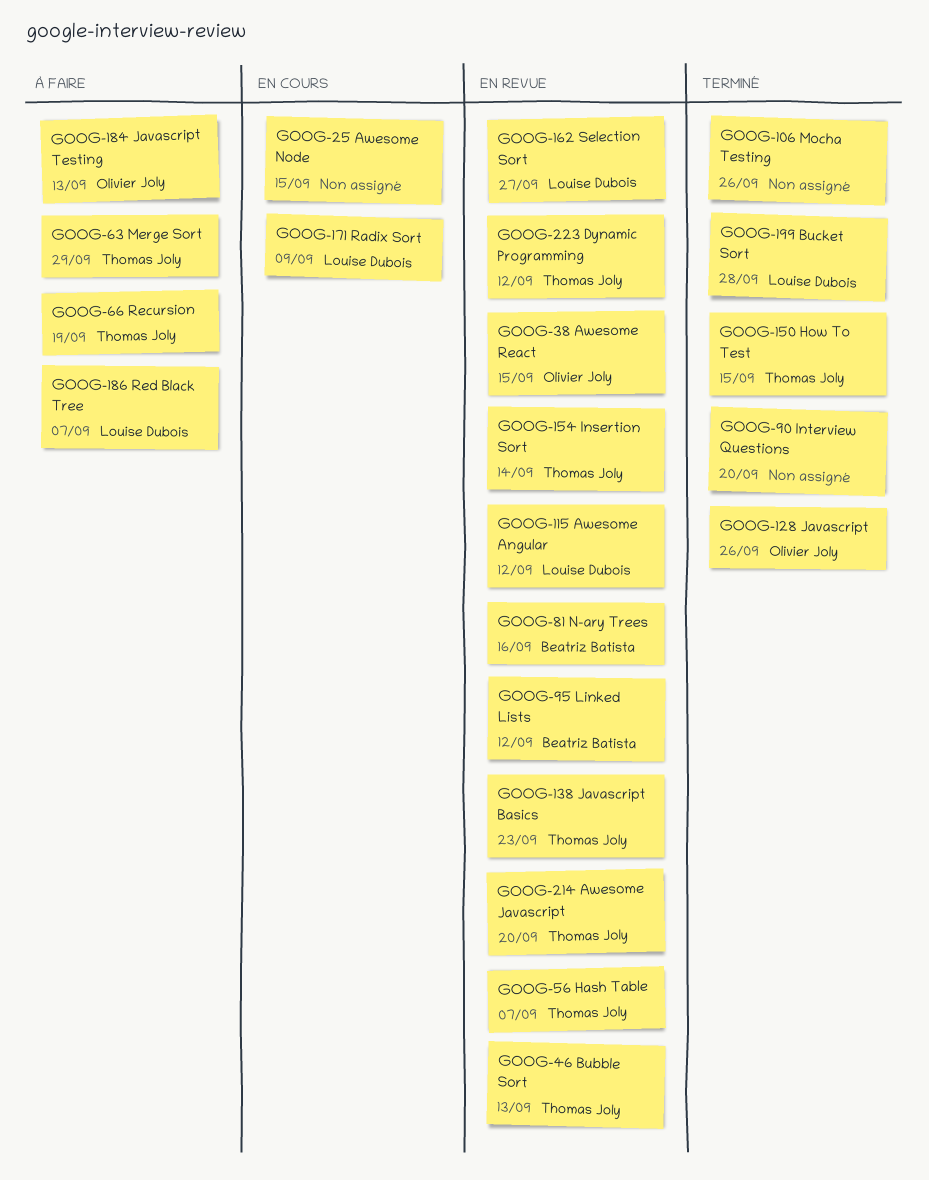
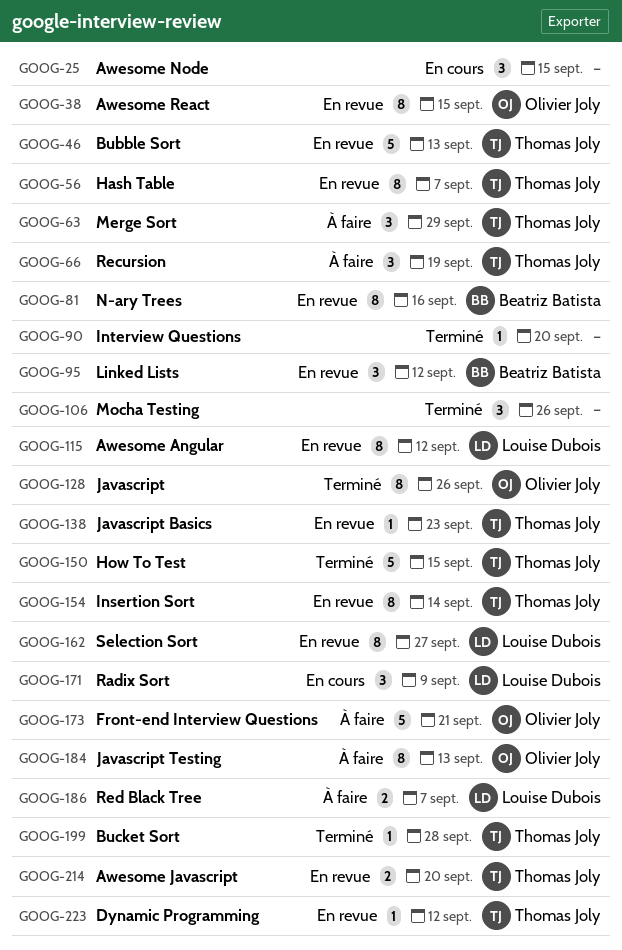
GOOG-173: none -> present
GOOG-199, owner: Louise Dubois -> Thomas Joly

